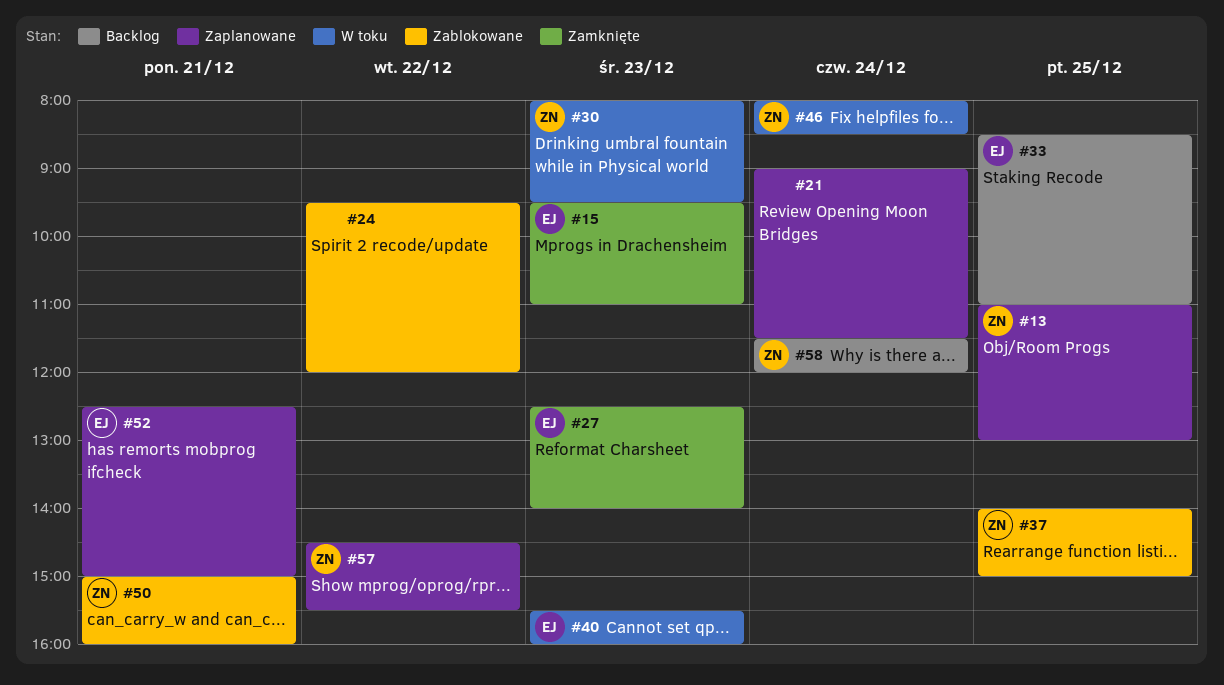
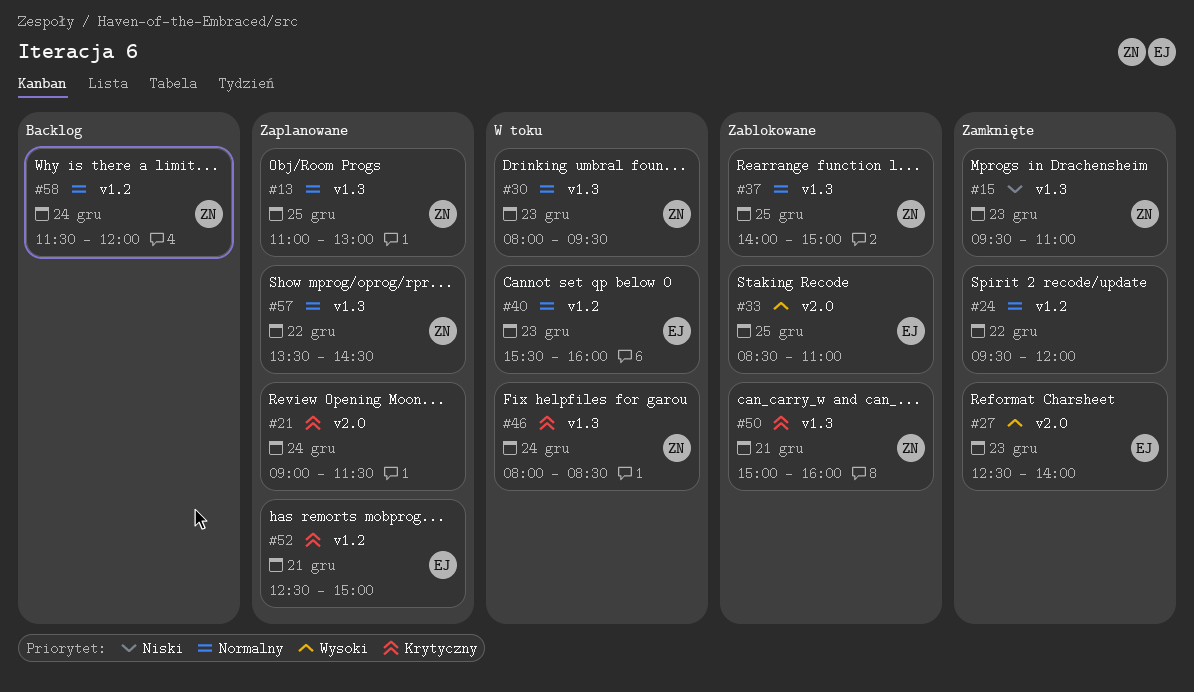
#15, owner: EJ -> ZN
#24, status: Zablokowane -> Zamknięte
#33, status: Backlog -> Zablokowane
#57, begins: 14:30 -> 13:30
#57, ends: 15:30 -> 14:30

